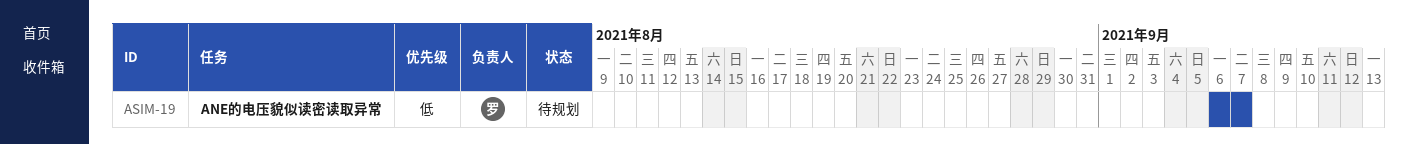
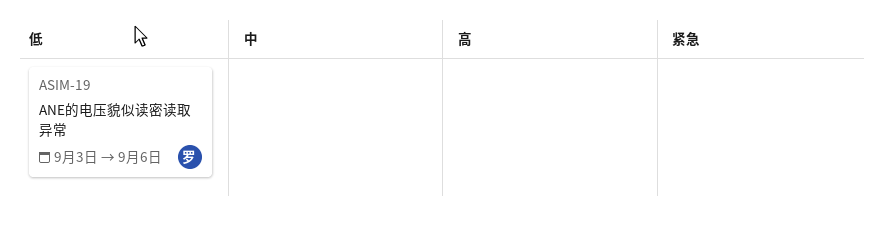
ASIM-19, start: Sep 6 -> Sep 3
ASIM-19, due: Sep 7 -> Sep 6

